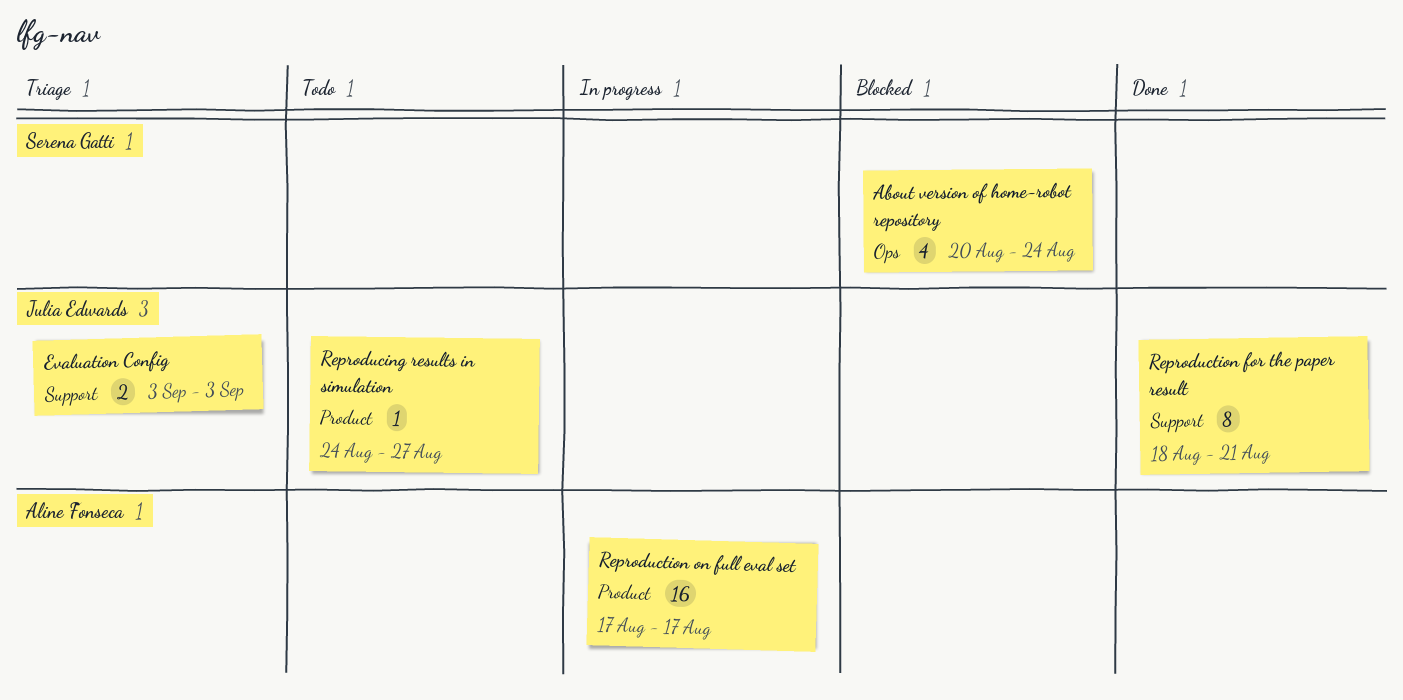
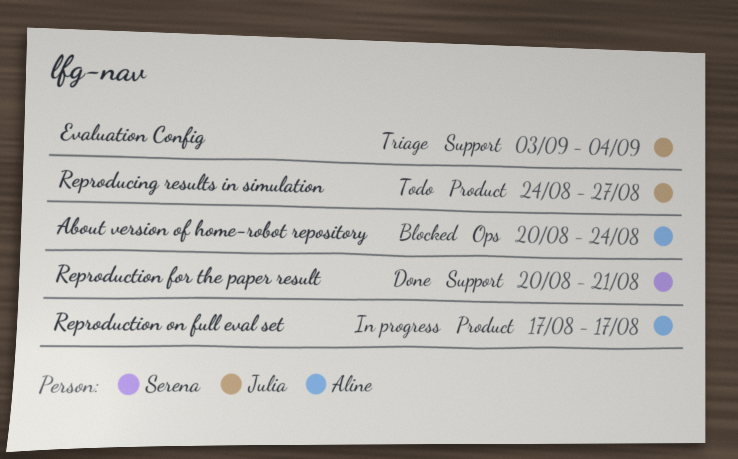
About version of home-robot repository, owner: Serena Gatti -> Aline Fonseca
Evaluation Config, due: Sep 3 -> Sep 4
Reproduction for the paper result, owner: Julia Edwards -> Serena Gatti
Reproduction for the paper result, start: Aug 18 -> Aug 20

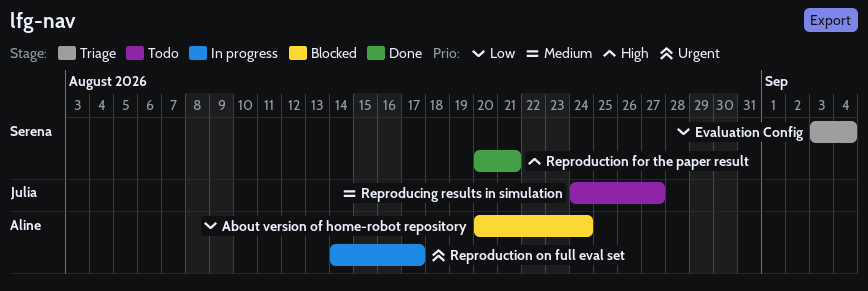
Evaluation Config, owner: Julia -> Serena
Reproduction on full eval set, start: Aug 17 -> Aug 14

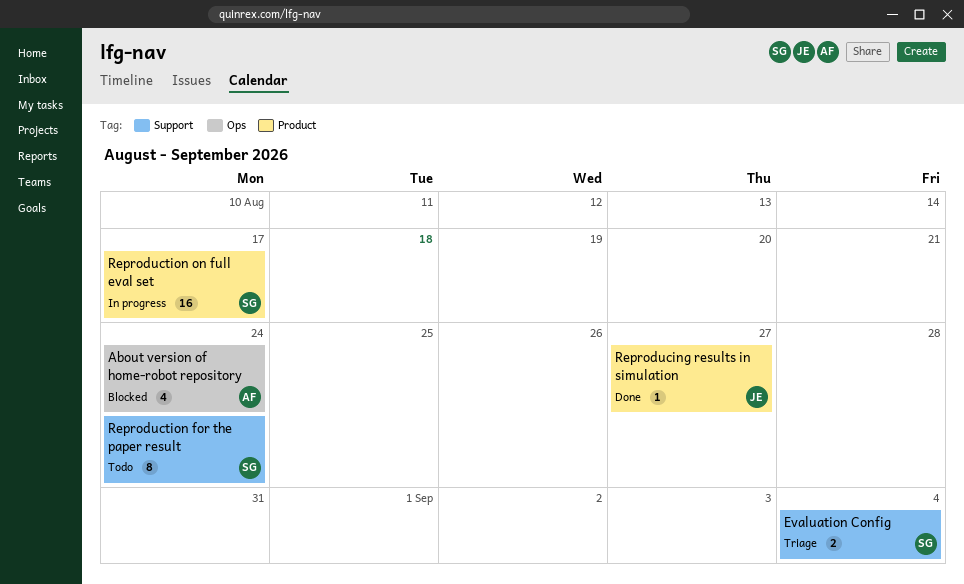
Reproducing results in simulation, status: Todo -> Done
Reproduction for the paper result, status: Done -> Todo
Reproduction for the paper result, due: Aug 21 -> Aug 24
Reproduction on full eval set, owner: Aline -> Serena

